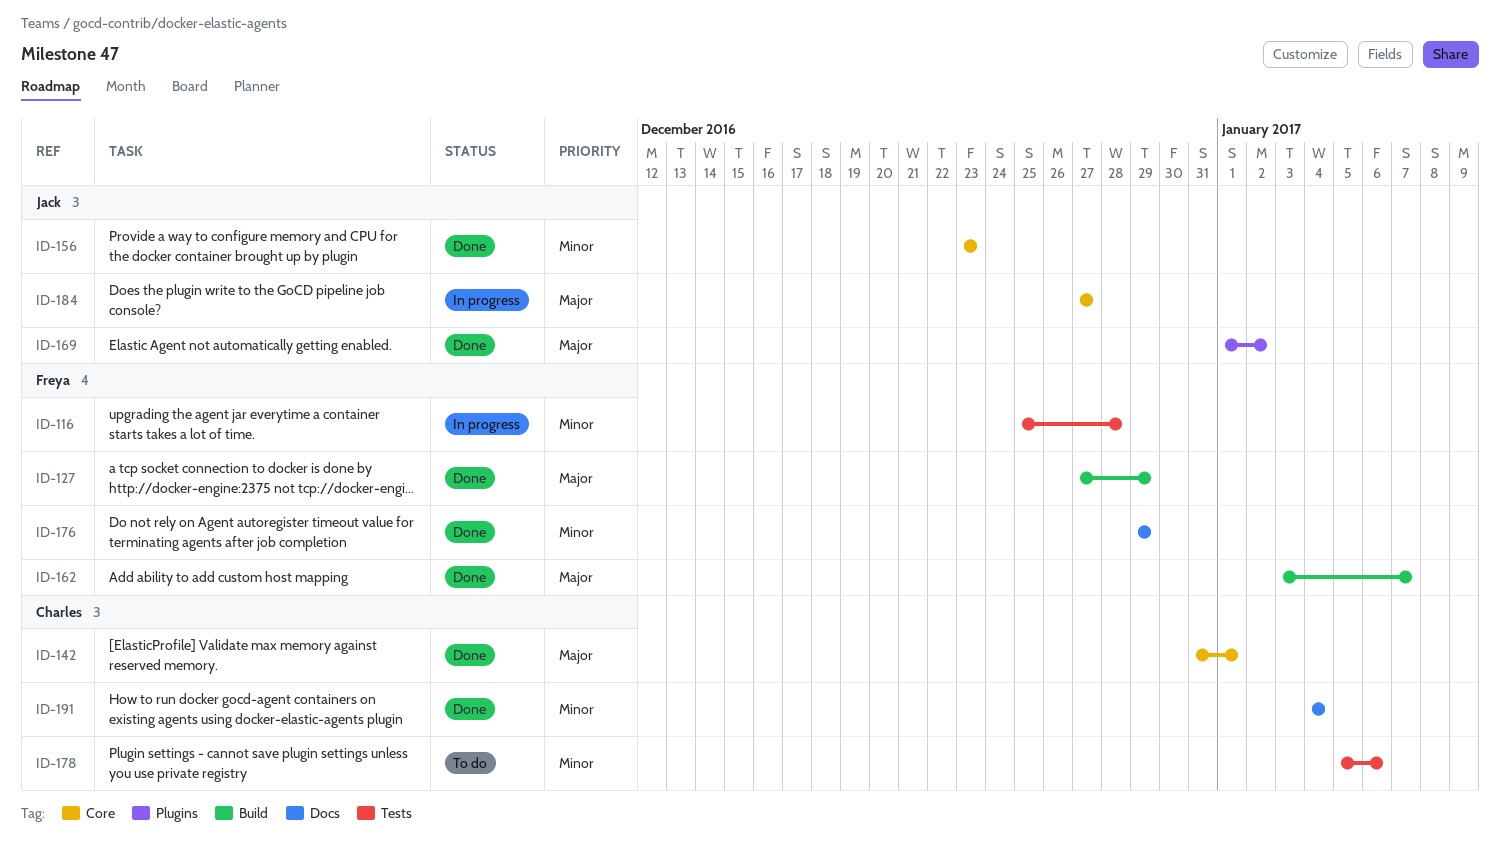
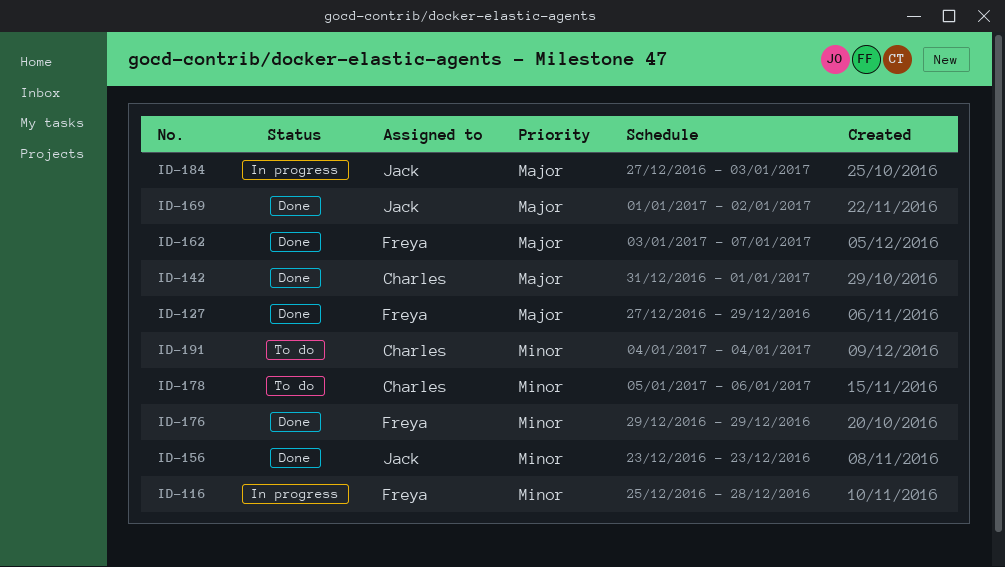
ID-184, due: Dec 27 -> Jan 3
ID-191, status: Done -> To do

